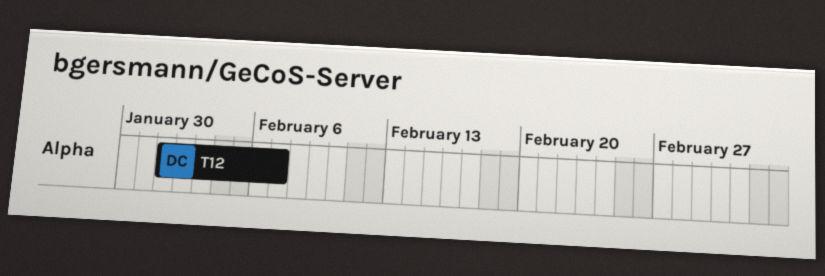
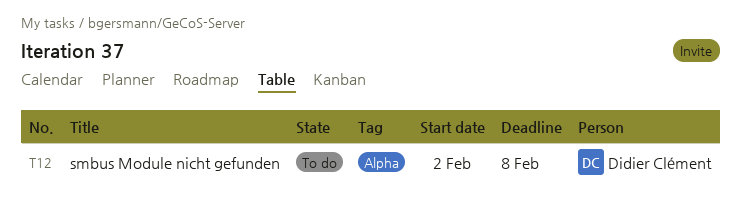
T12, start: Feb 1 -> Feb 2
T12, due: Feb 7 -> Feb 8

